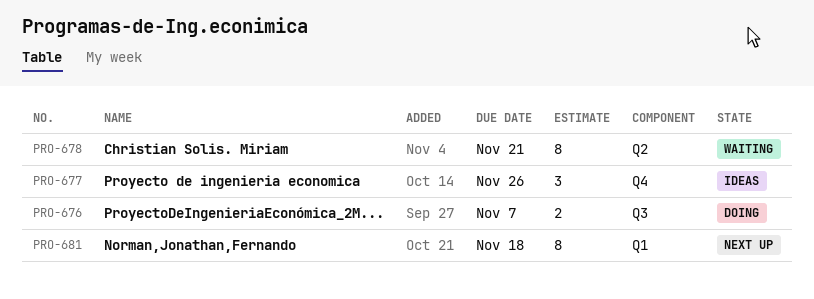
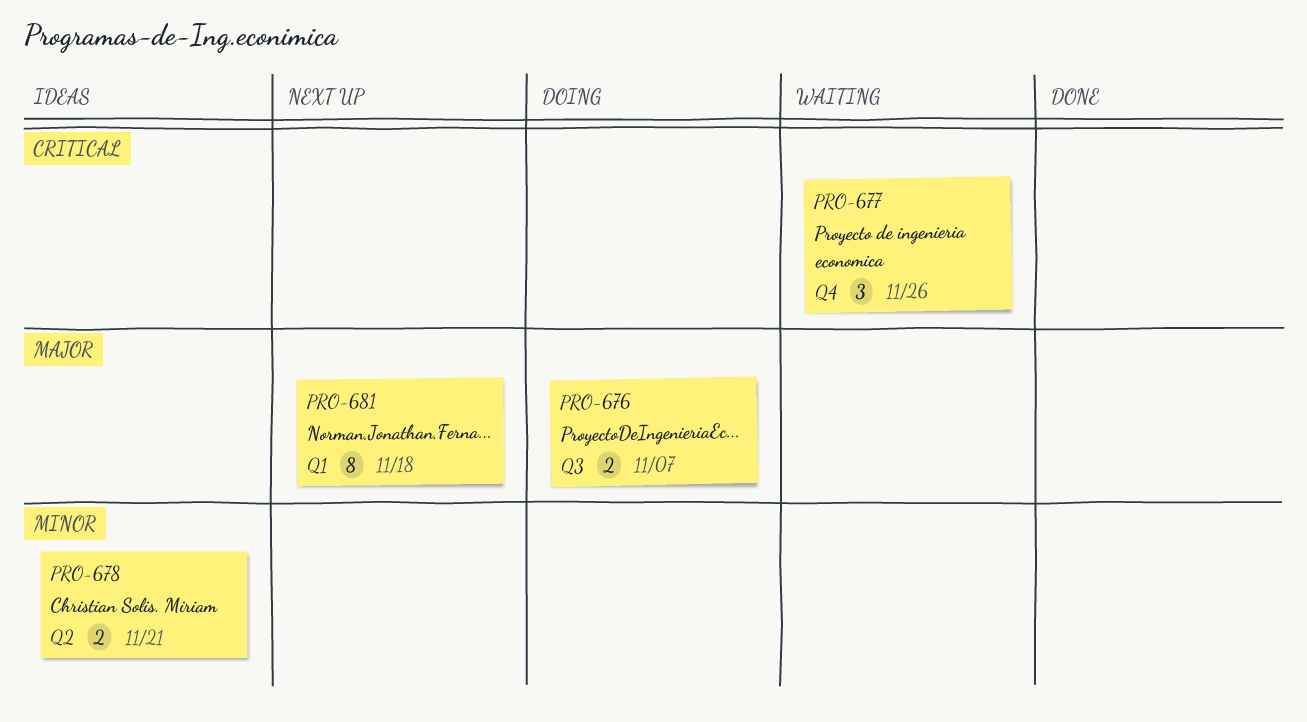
PRO-677, status: Ideas -> Waiting
PRO-678, status: Waiting -> Ideas
PRO-678, estimate: 8 -> 2

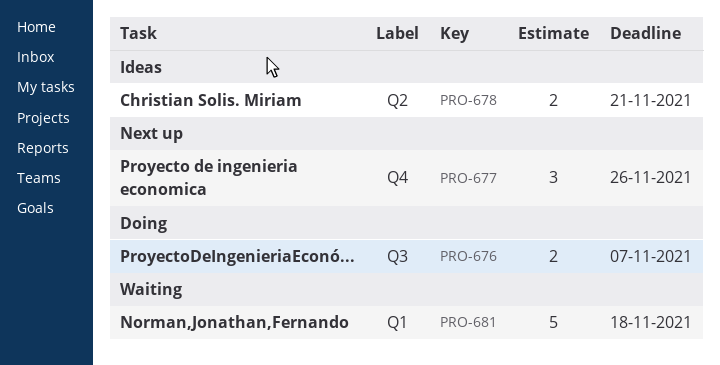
PRO-677, status: Waiting -> Next up
PRO-681, status: Next up -> Waiting
PRO-681, estimate: 8 -> 5

